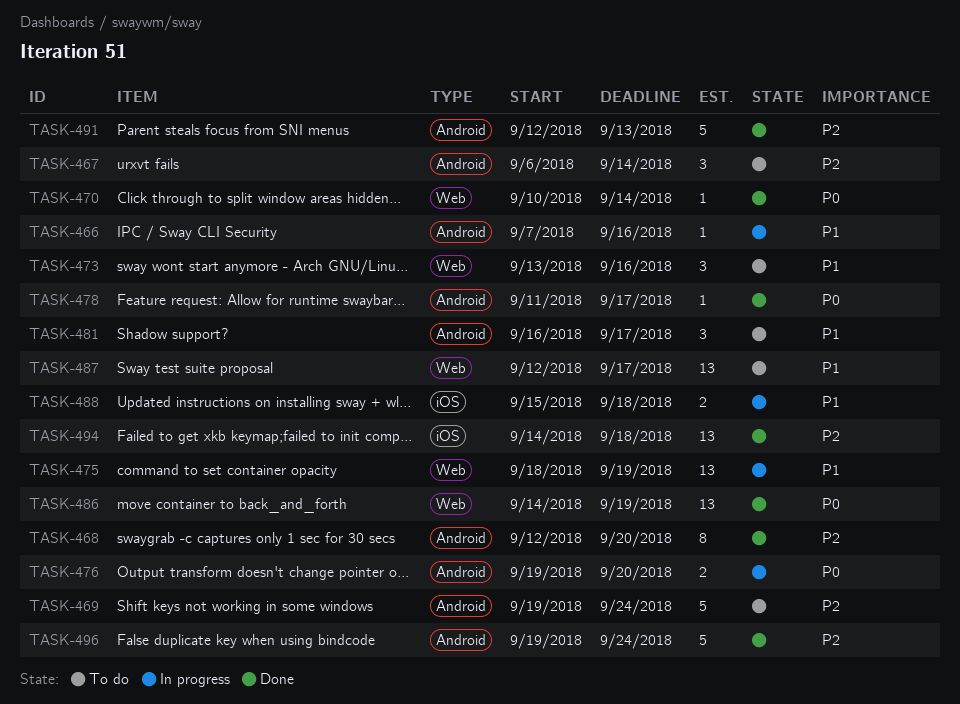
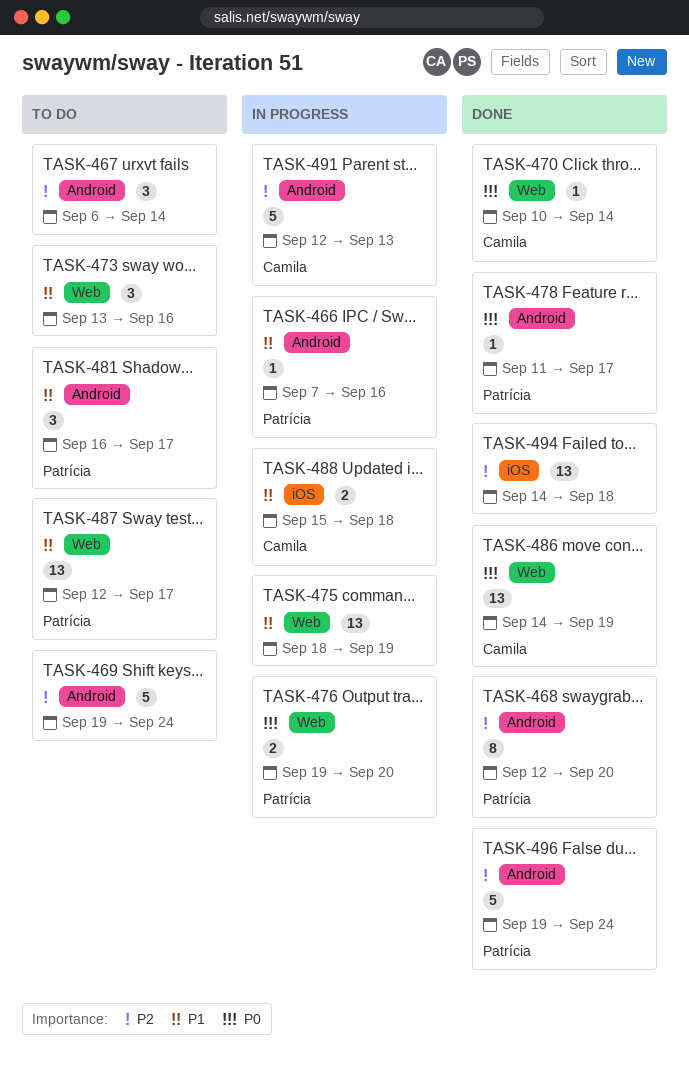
TASK-476, label: Android -> Web
TASK-491, status: Done -> In progress

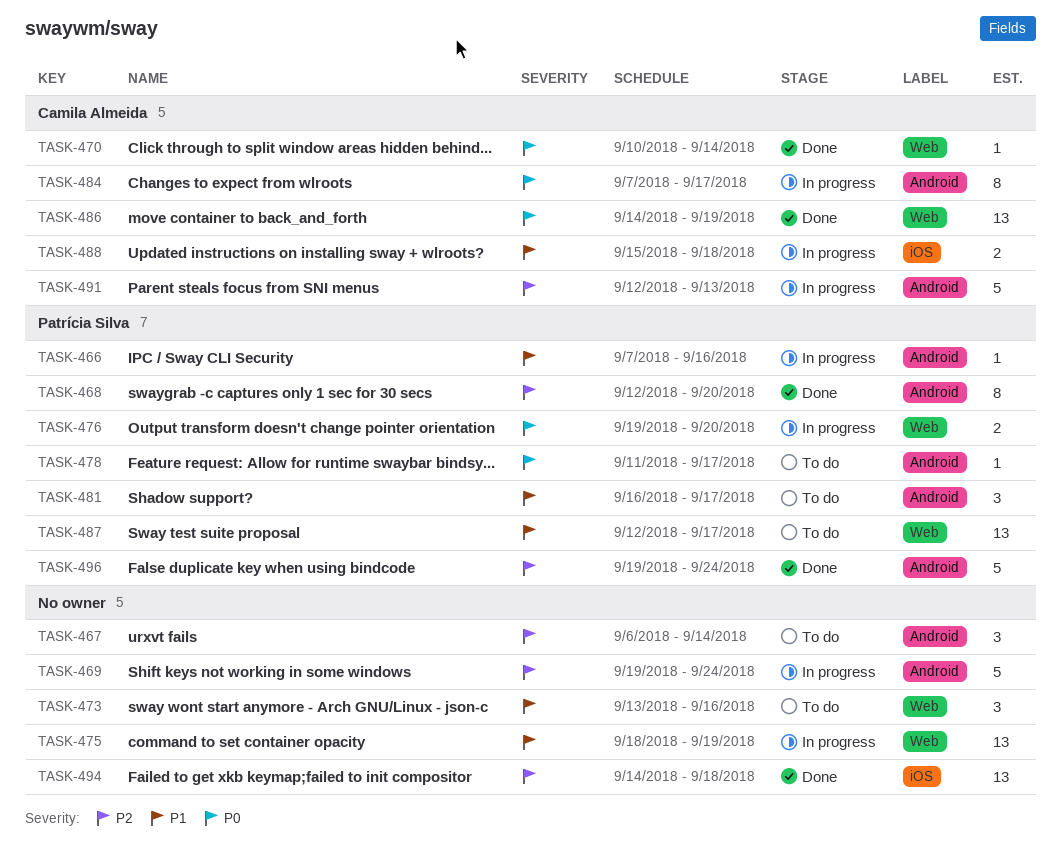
TASK-469, status: To do -> In progress
TASK-478, status: Done -> To do
TASK-484: none -> present

